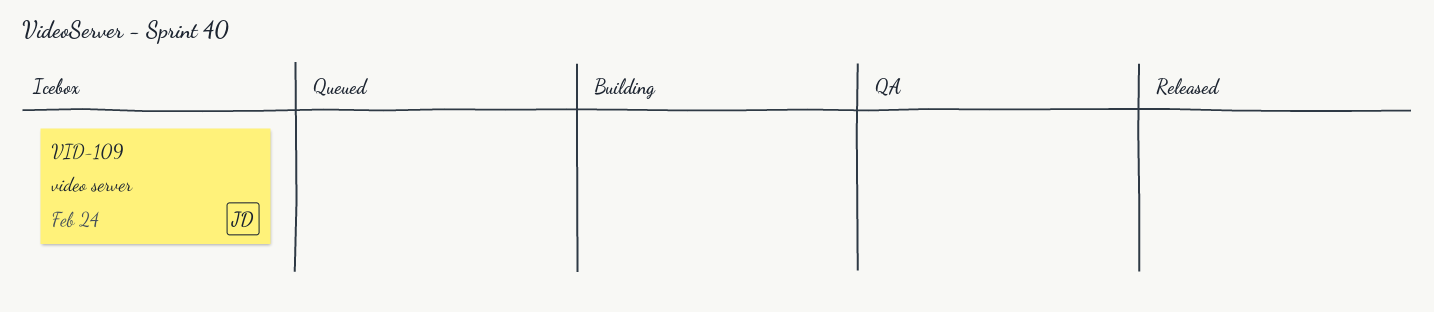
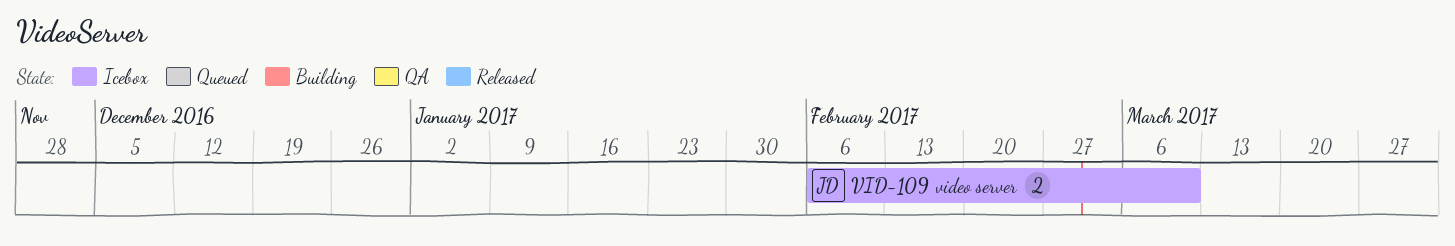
VID-109, due: Feb 24 -> Mar 10

